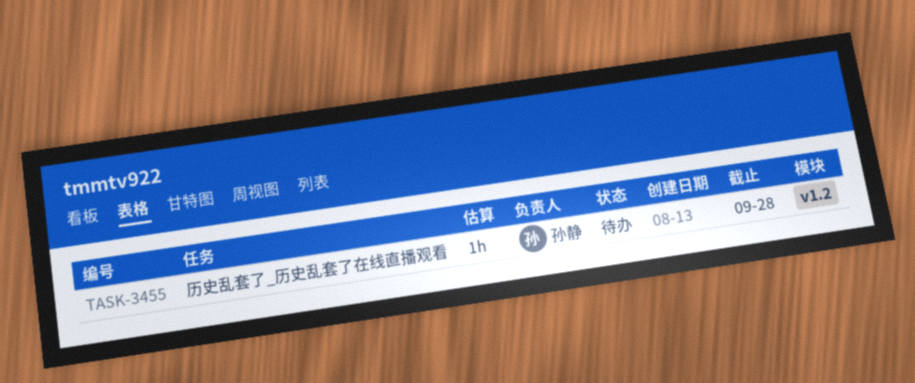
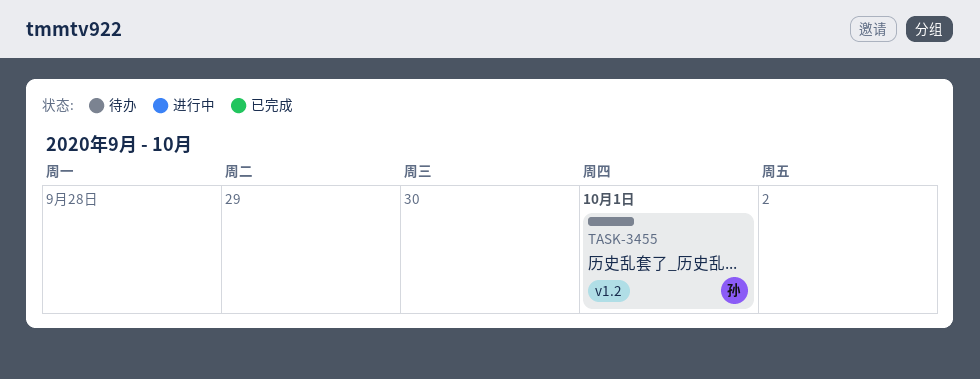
TASK-3455, due: Sep 28 -> Oct 1

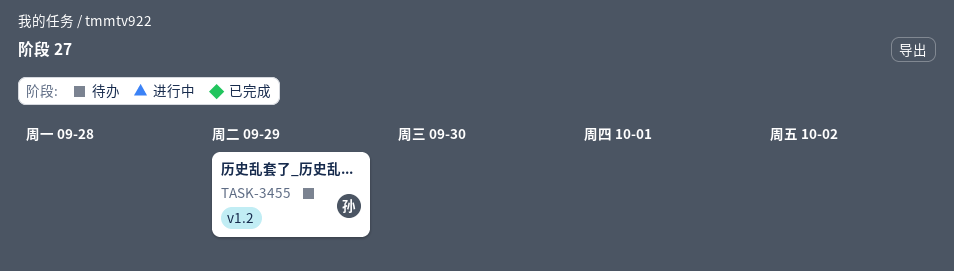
TASK-3455, due: Oct 1 -> Sep 29

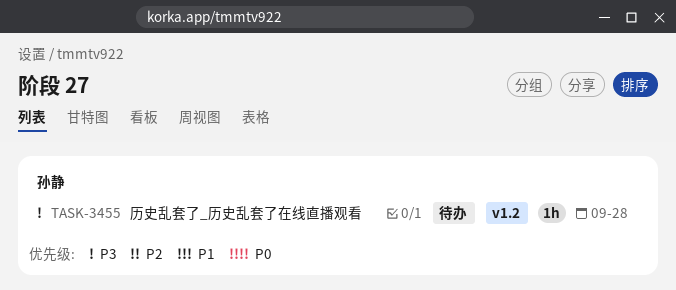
TASK-3455, due: Sep 29 -> Sep 28

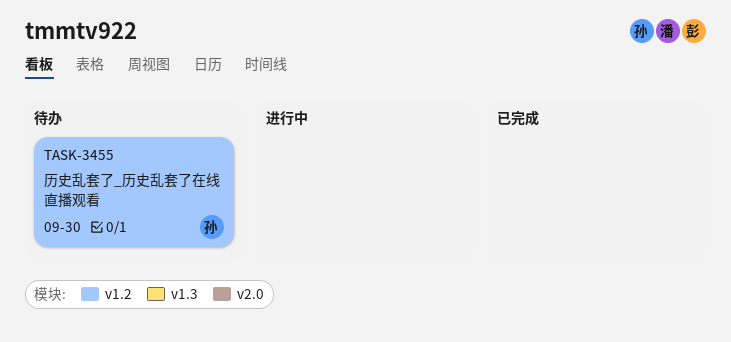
TASK-3455, due: Sep 28 -> Sep 30

